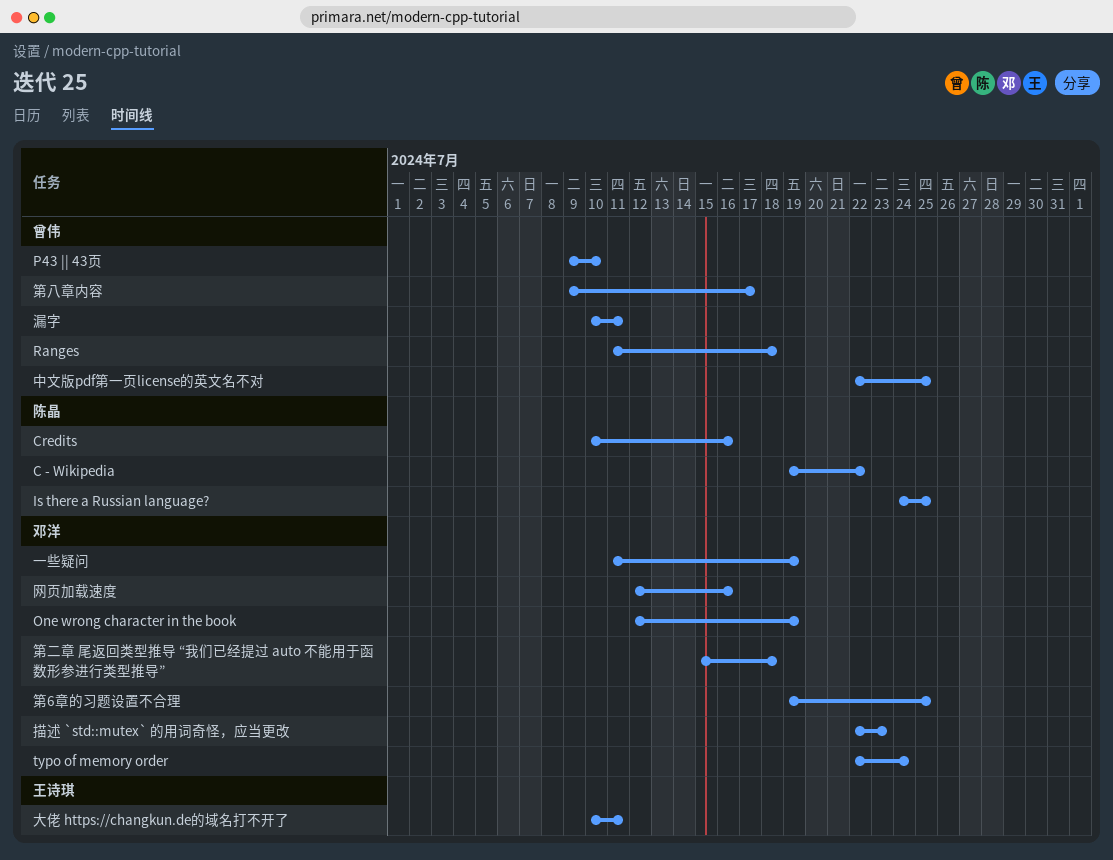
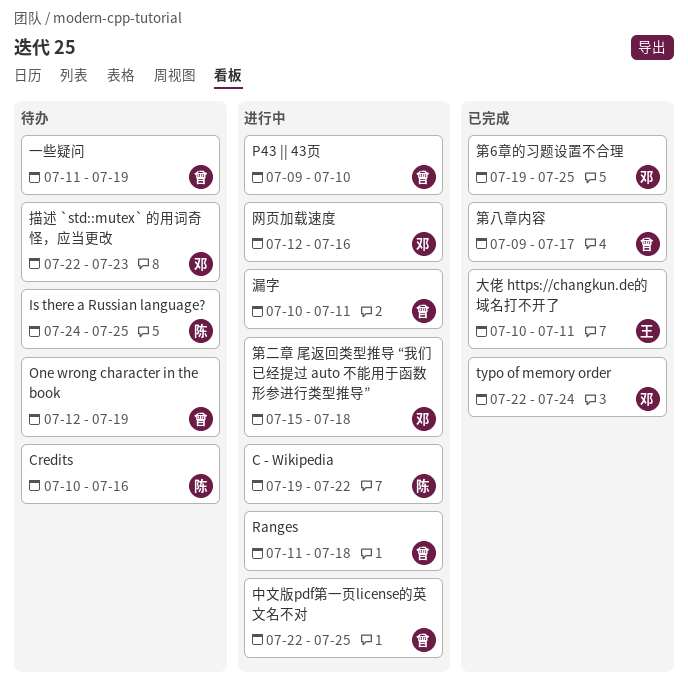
One wrong character in the book, owner: 邓洋 -> 曾伟
一些疑问, owner: 邓洋 -> 曾伟

